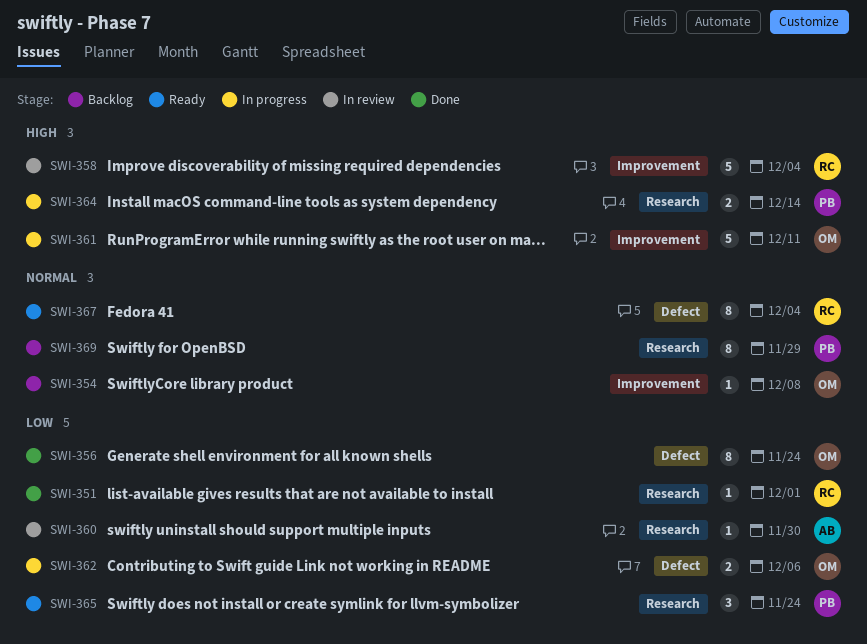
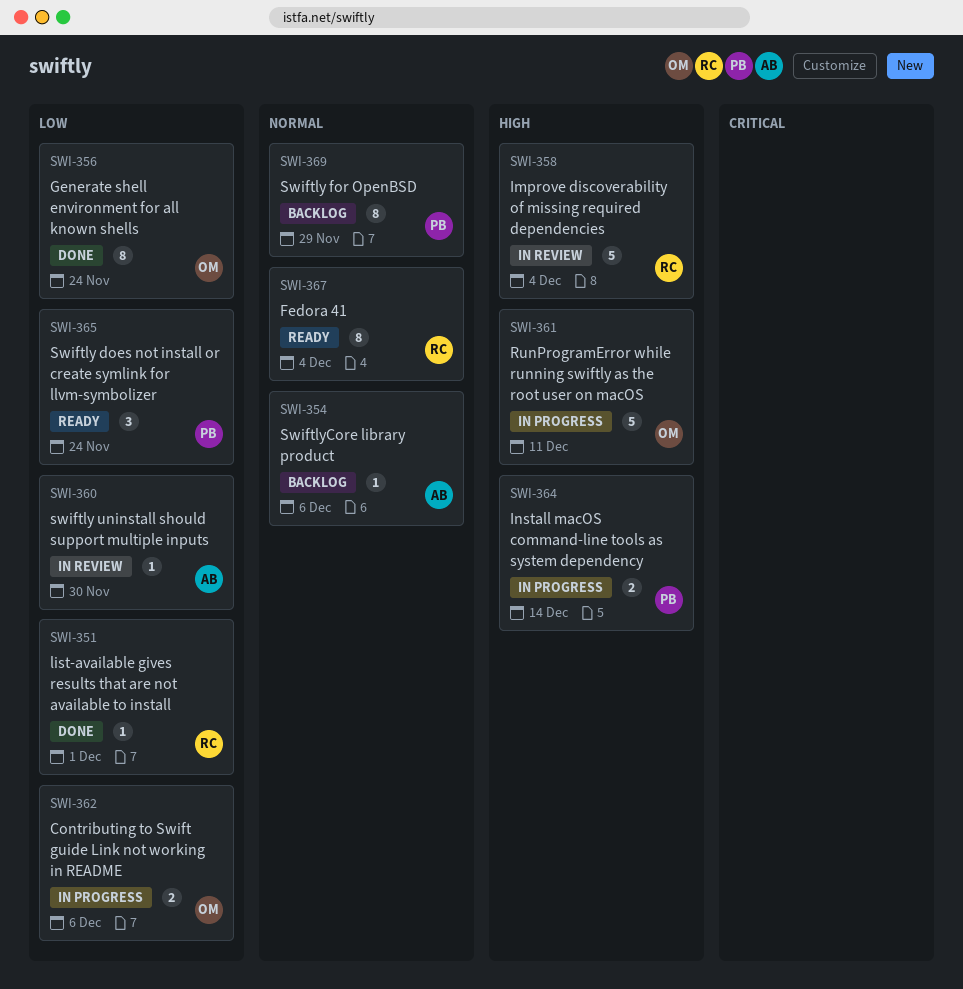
SWI-354, owner: OM -> AB
SWI-354, due: Dec 8 -> Dec 6

